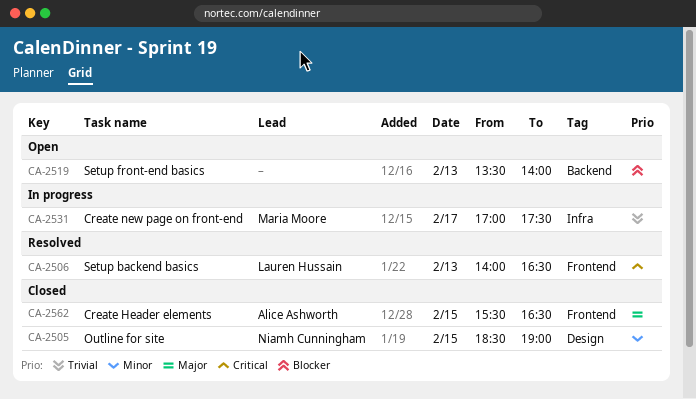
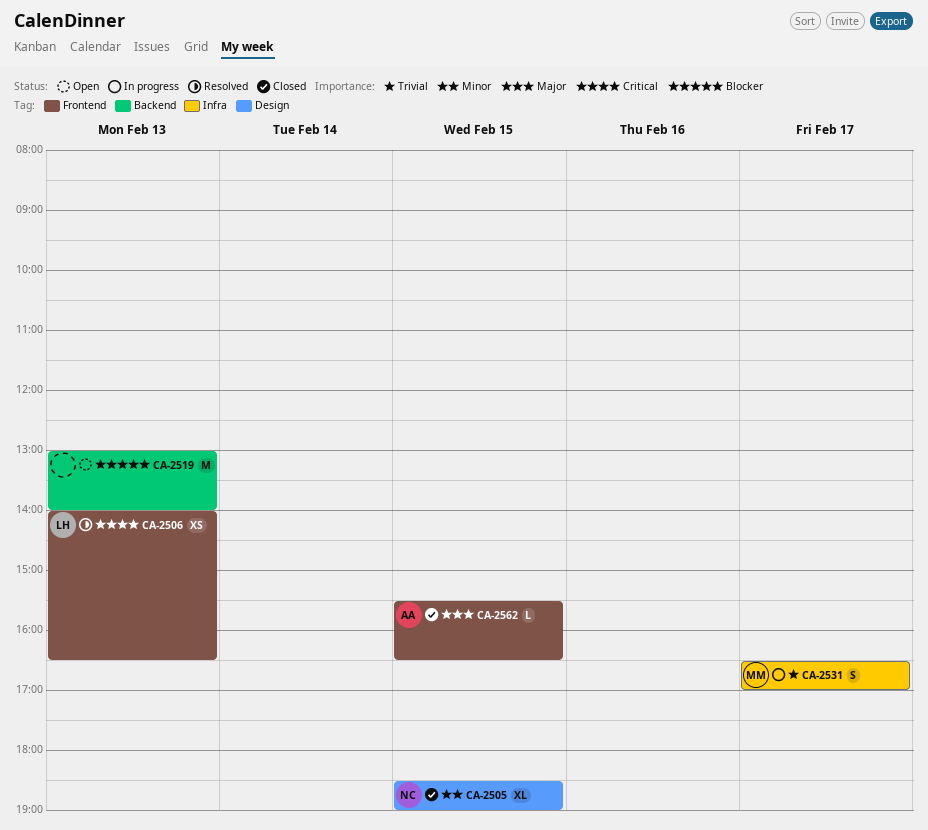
CA-2519, begins: 13:30 -> 13:00
CA-2531, begins: 17:00 -> 16:30
CA-2531, ends: 17:30 -> 17:00

